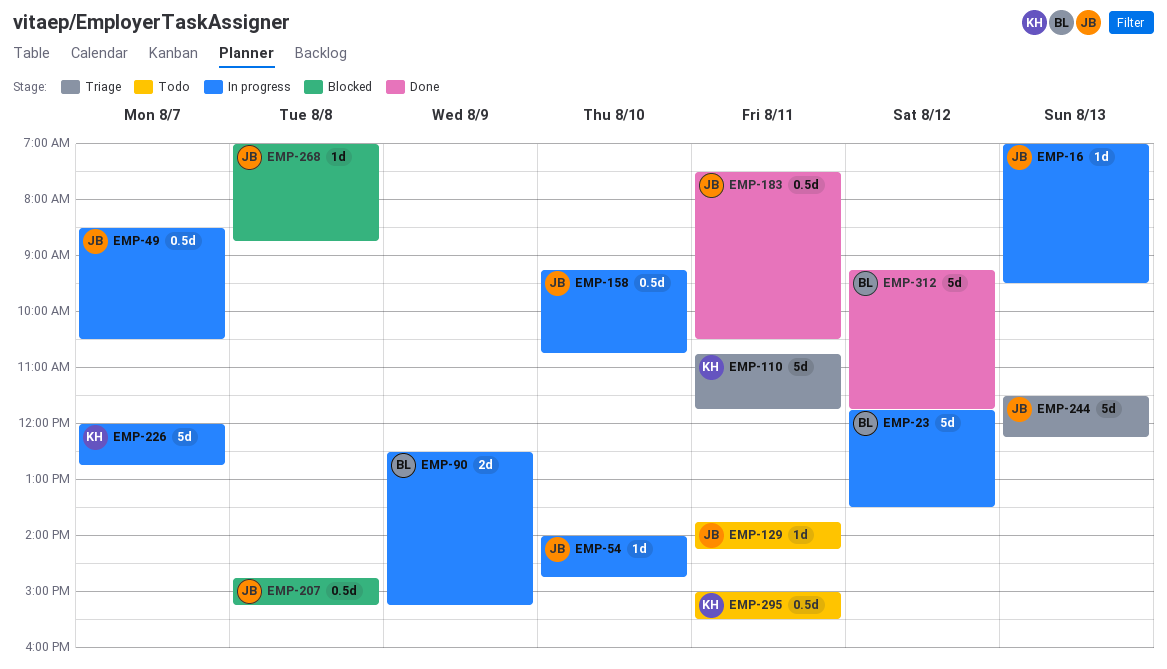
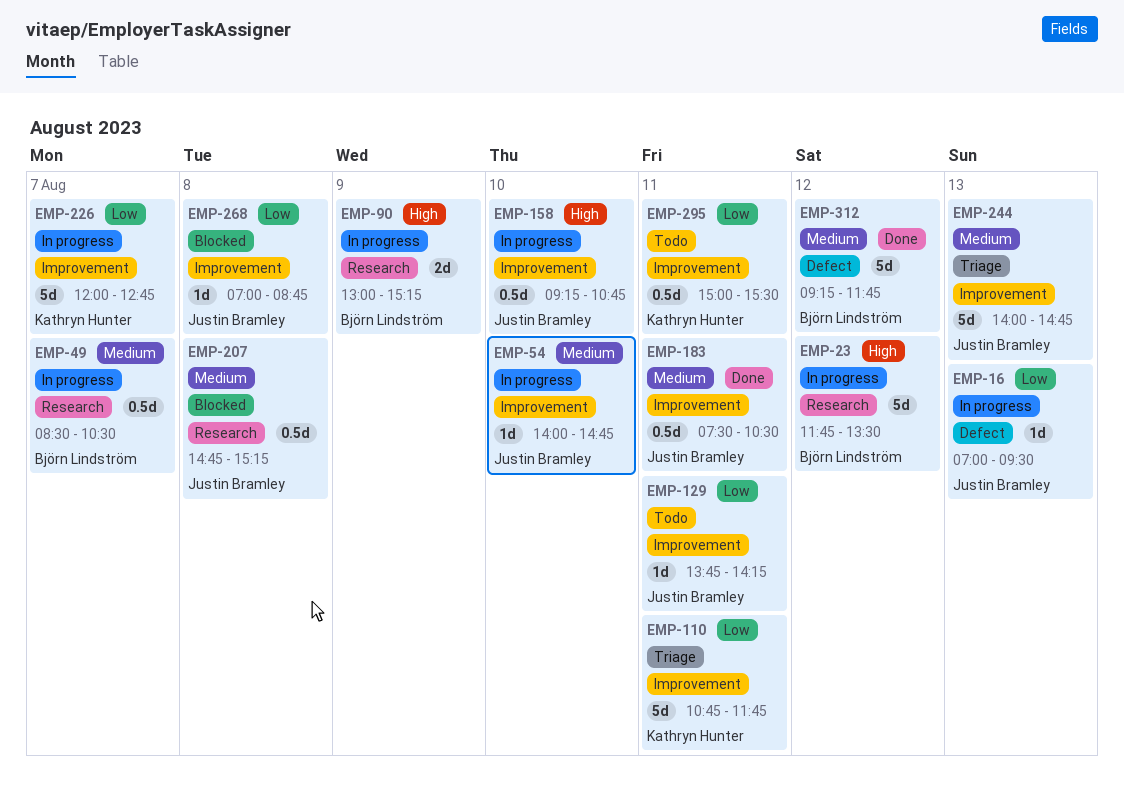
EMP-49, owner: Justin Bramley -> Björn Lindström
EMP-90, begins: 12:30 -> 13:00
EMP-244, begins: 11:30 -> 14:00
EMP-244, ends: 12:15 -> 14:45

